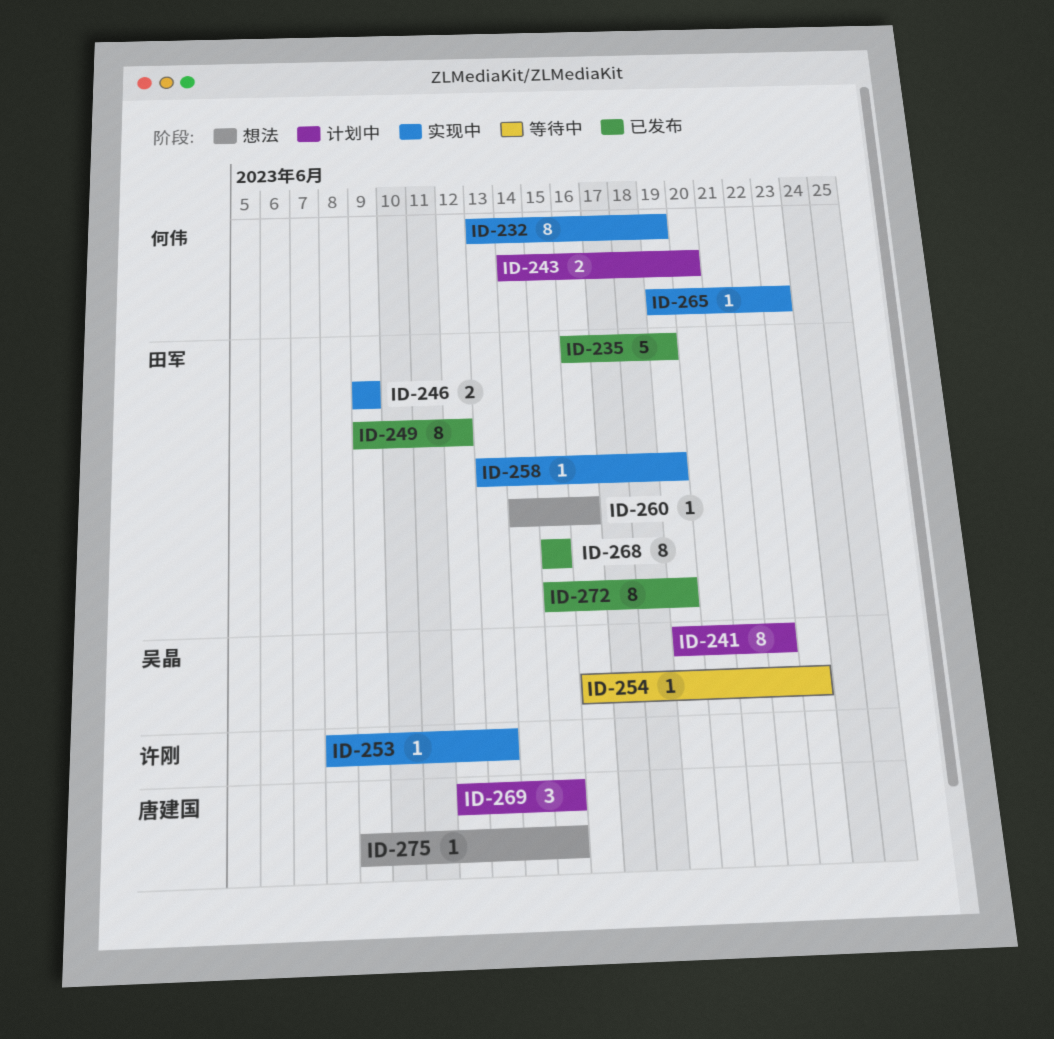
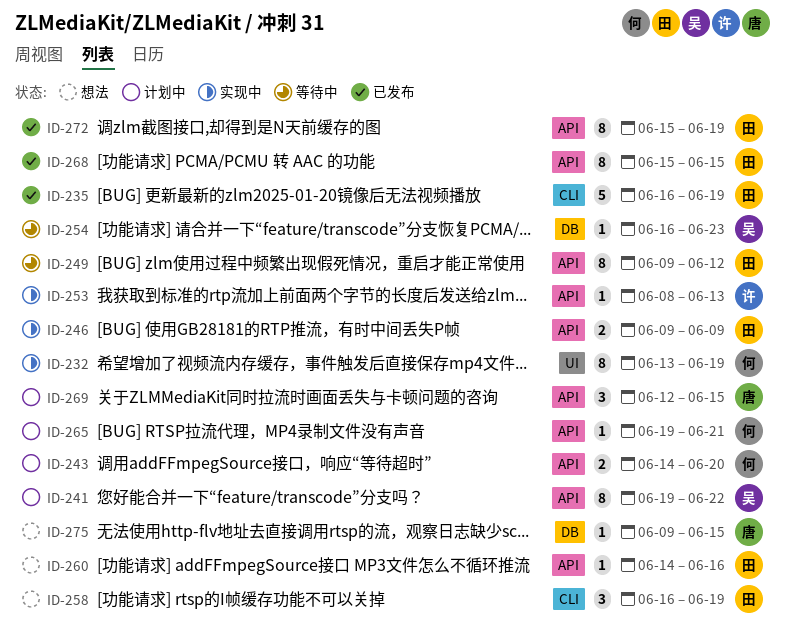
ID-249, status: 已发布 -> 等待中
ID-258, status: 实现中 -> 想法
ID-258, estimate: 1 -> 3
ID-258, start: Jun 13 -> Jun 16
ID-265, status: 实现中 -> 计划中
ID-265, due: Jun 23 -> Jun 21

